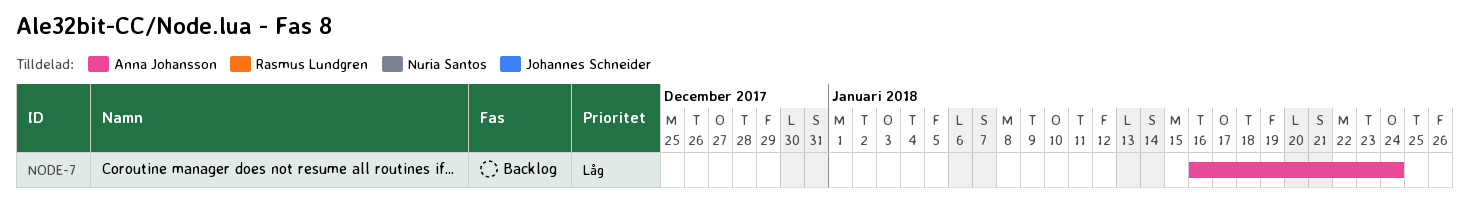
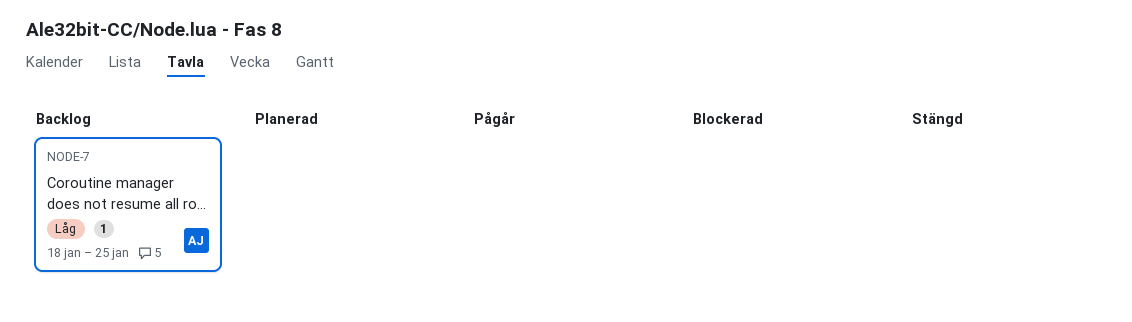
NODE-7, start: Jan 16 -> Jan 18
NODE-7, due: Jan 24 -> Jan 25

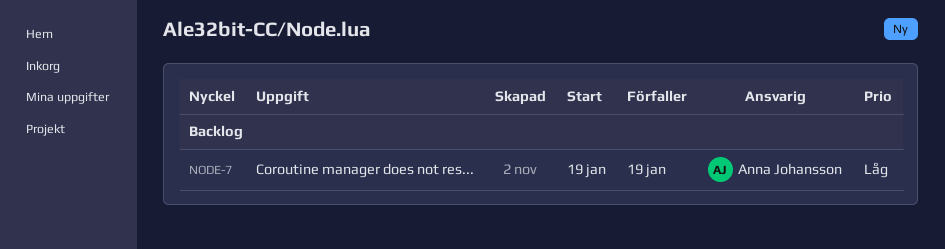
NODE-7, start: Jan 18 -> Jan 19
NODE-7, due: Jan 25 -> Jan 19

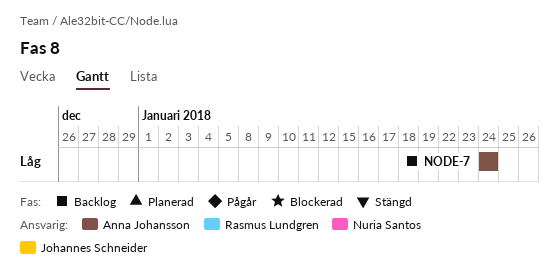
NODE-7, start: Jan 19 -> Jan 24
NODE-7, due: Jan 19 -> Jan 24

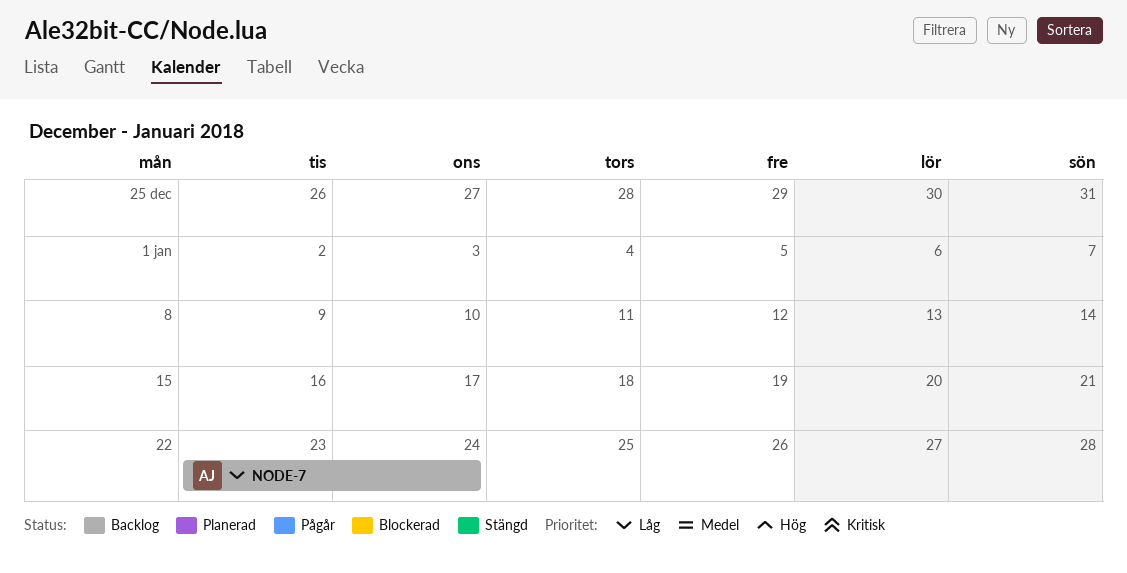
NODE-7, start: Jan 24 -> Jan 23

